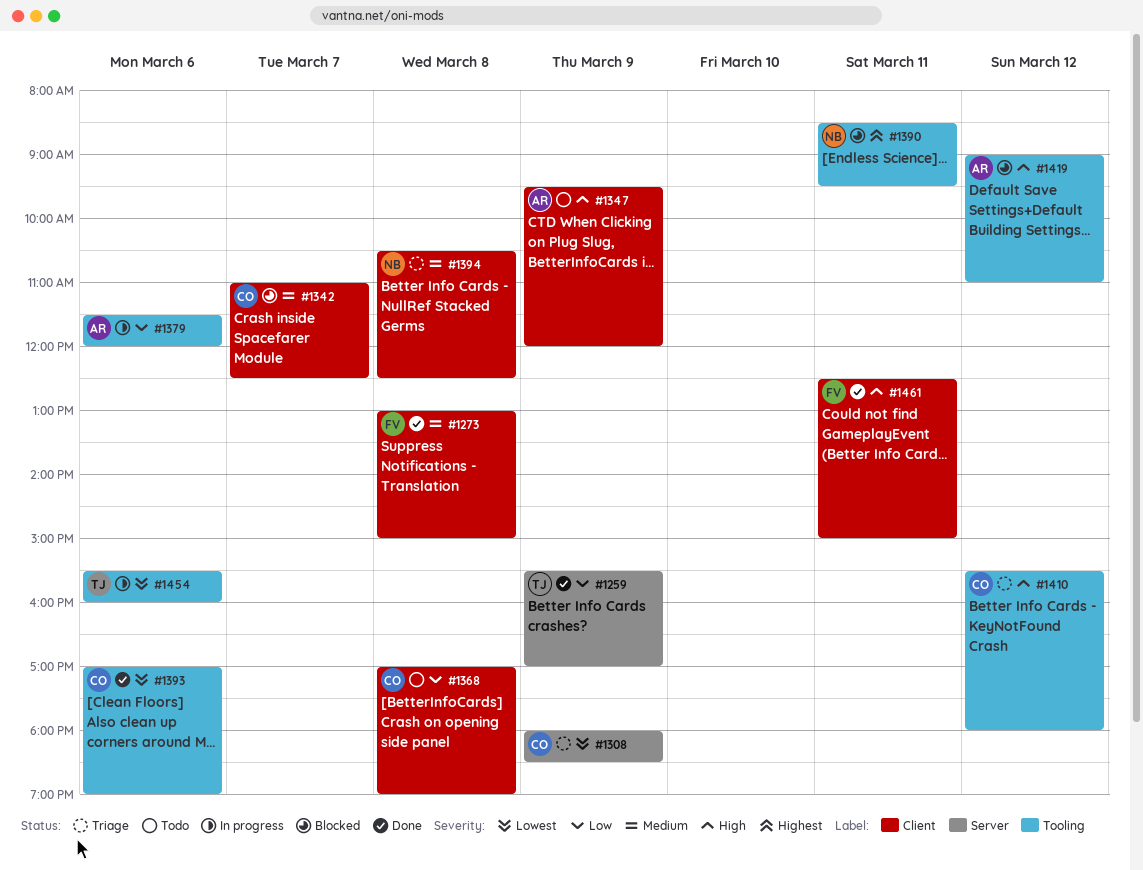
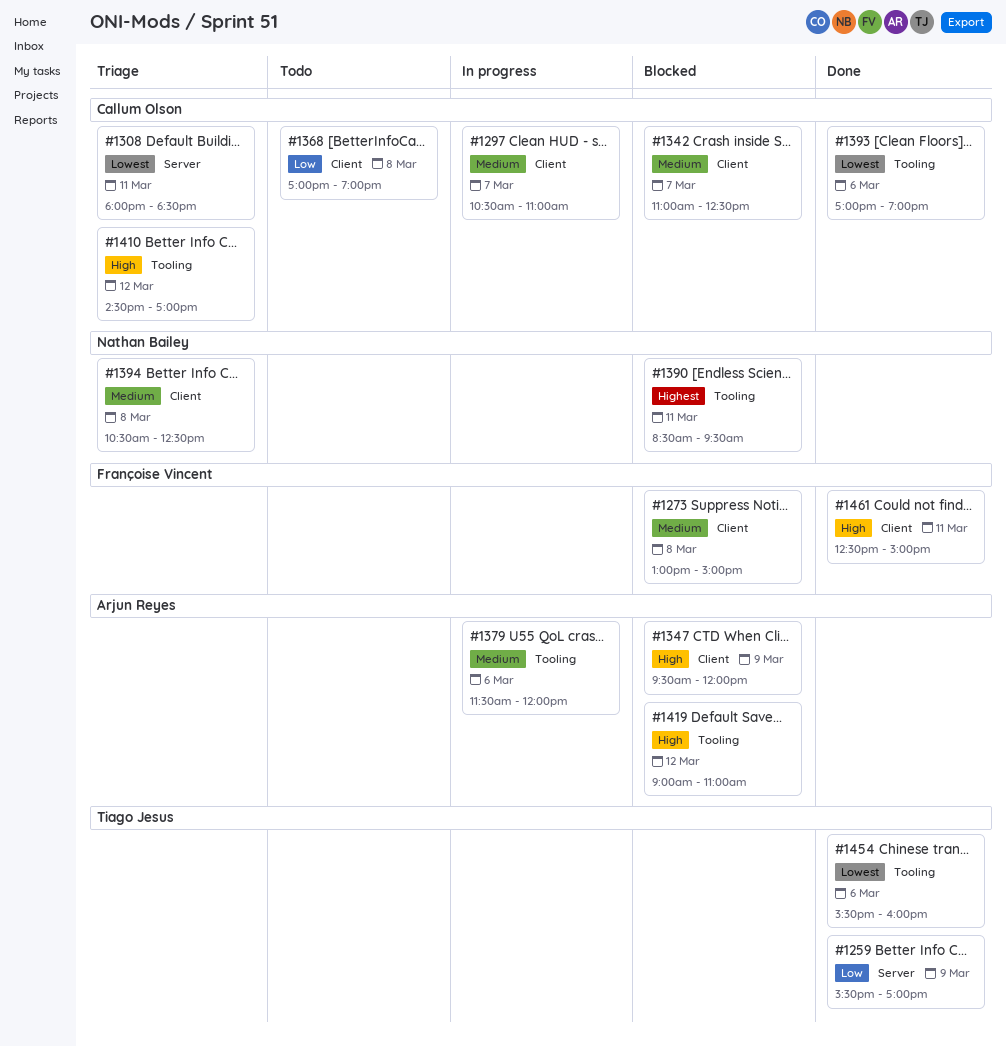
#1273, status: Done -> Blocked
#1297: none -> present
#1308, day: Mar 9 -> Mar 11
#1347, status: Todo -> Blocked
#1379, priority: Low -> Medium
#1410, begins: 15:30 -> 14:30
#1410, ends: 18:00 -> 17:00
#1454, status: In progress -> Done

